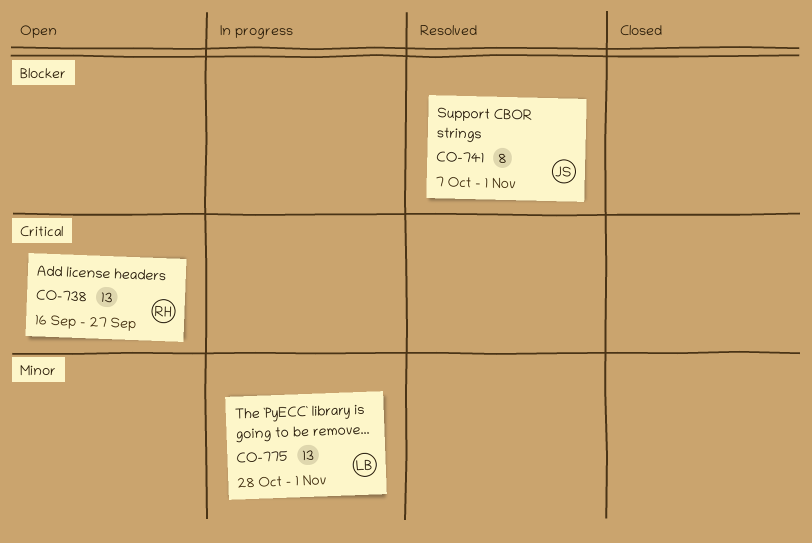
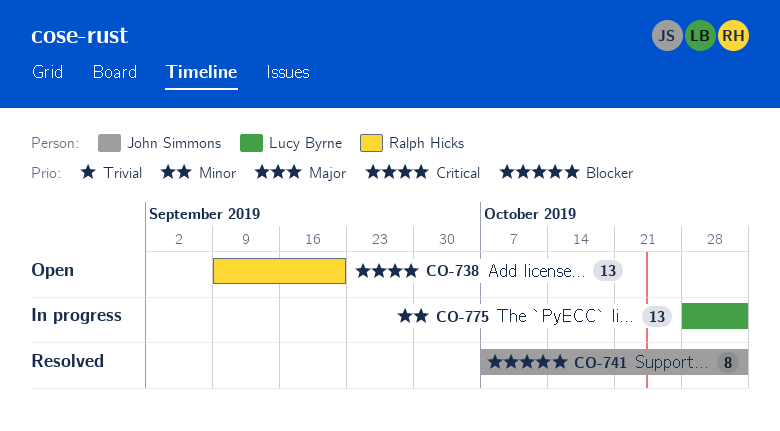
CO-738, start: Sep 16 -> Sep 9
CO-738, due: Sep 27 -> Sep 20

